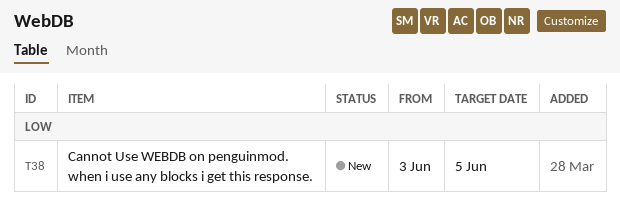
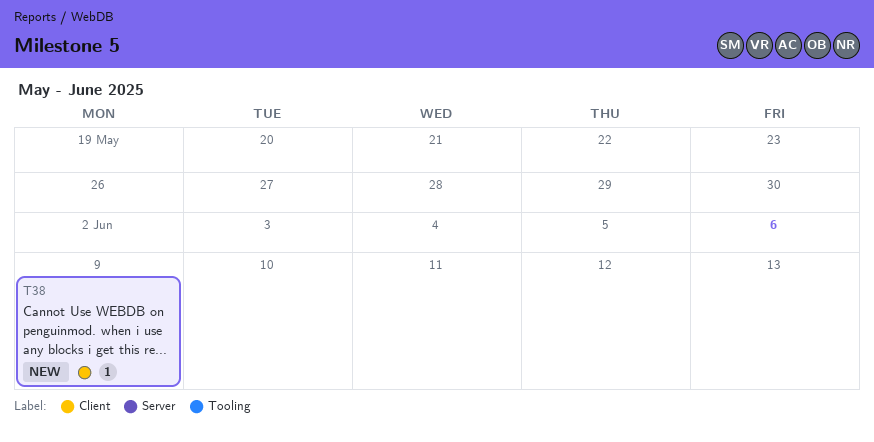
T38, due: Jun 5 -> Jun 9

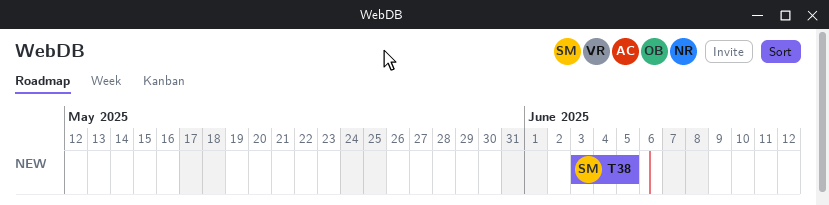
T38, due: Jun 9 -> Jun 5

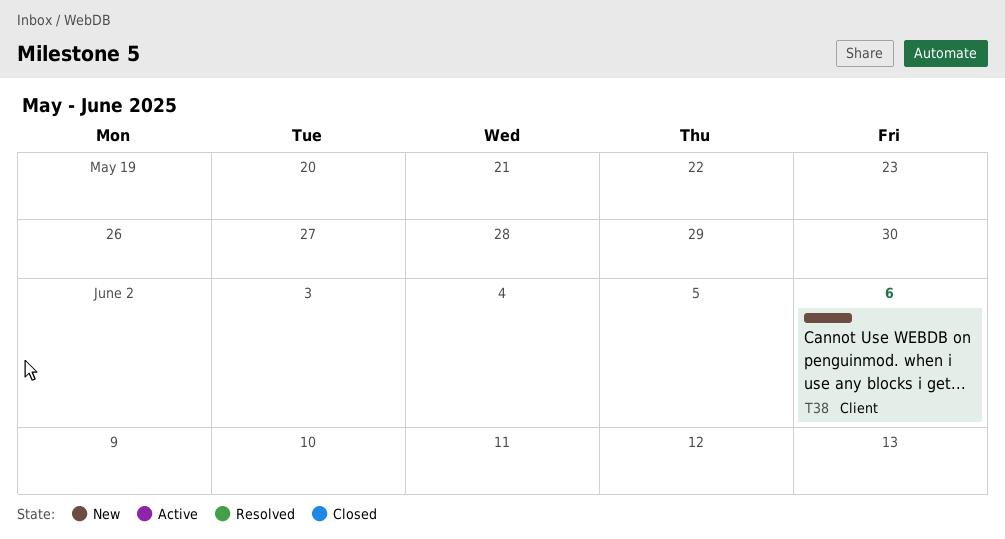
T38, due: Jun 5 -> Jun 6

